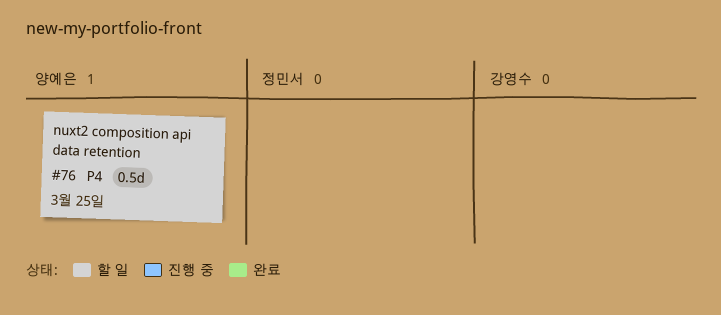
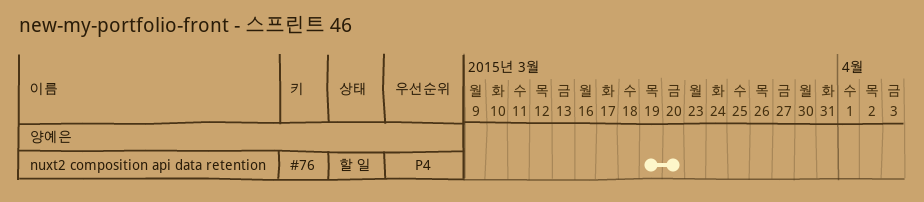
#76, due: Mar 25 -> Mar 20

